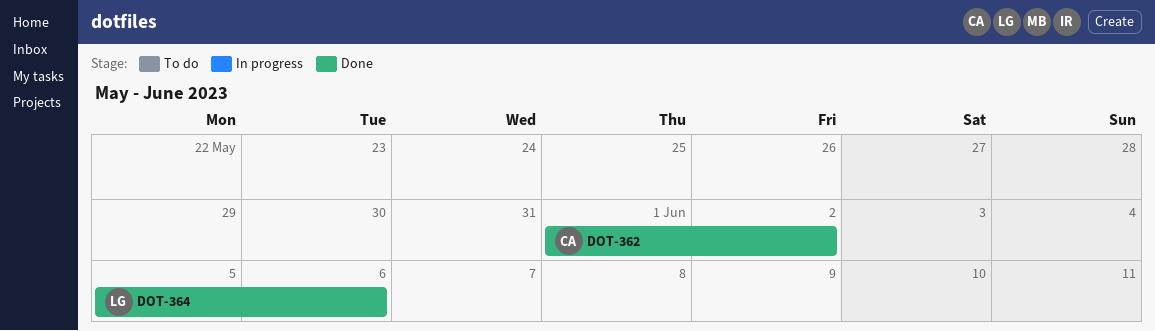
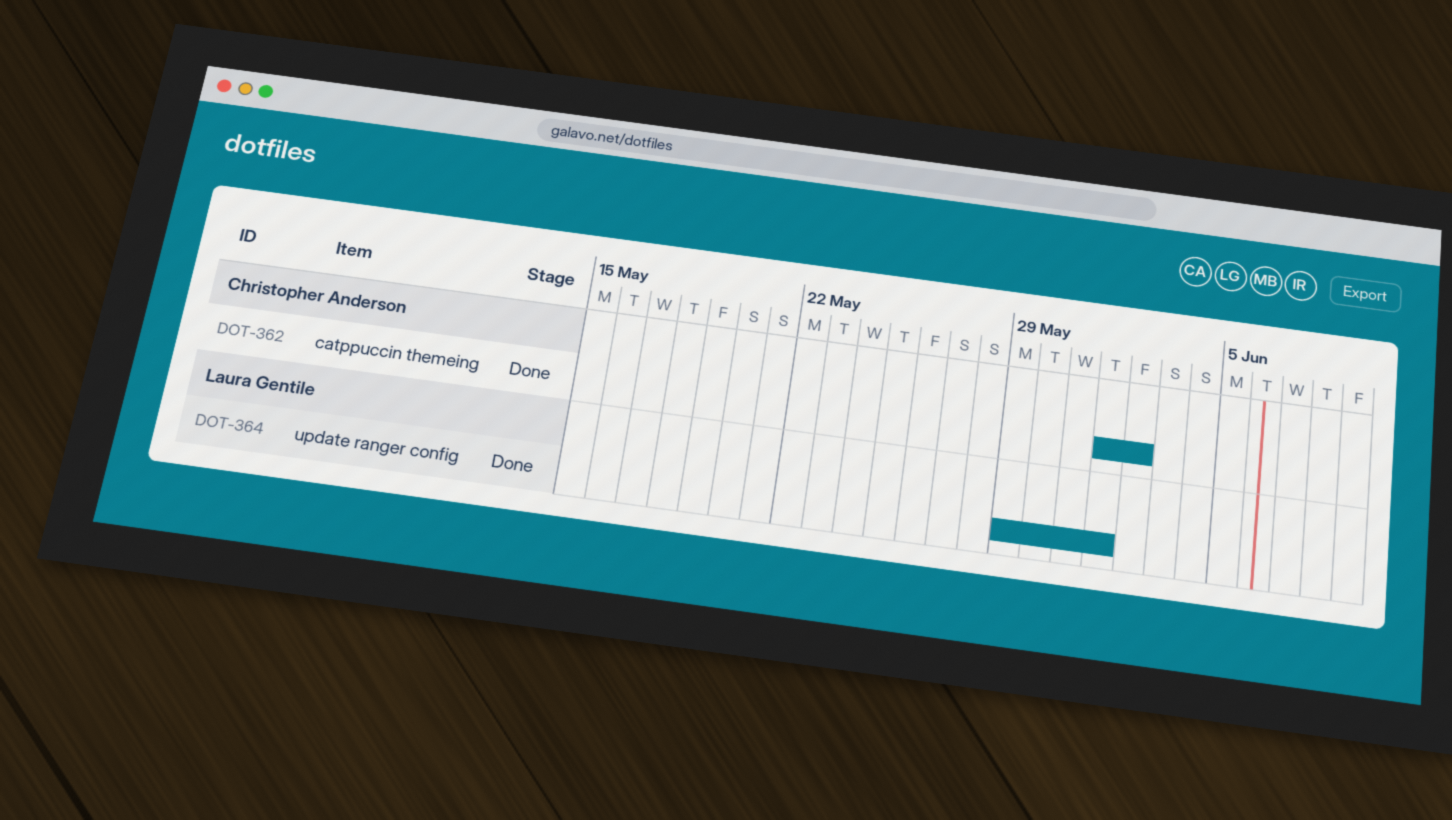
DOT-364, start: Jun 5 -> May 29
DOT-364, due: Jun 6 -> Jun 1

